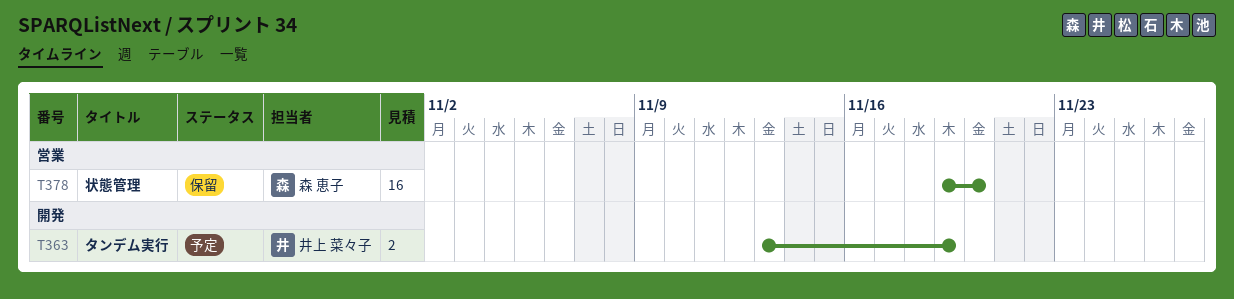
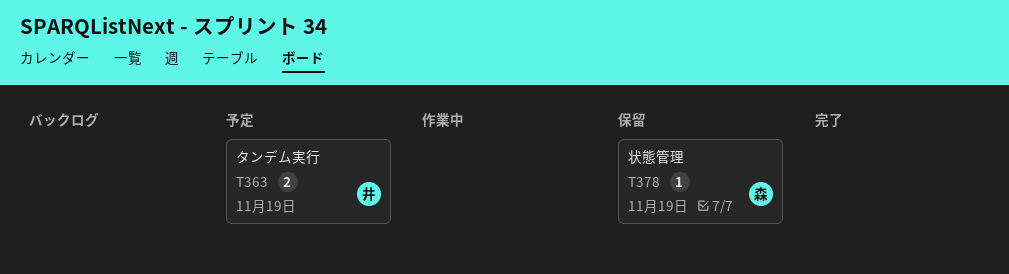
T378, estimate: 16 -> 1
T378, due: Nov 20 -> Nov 19

